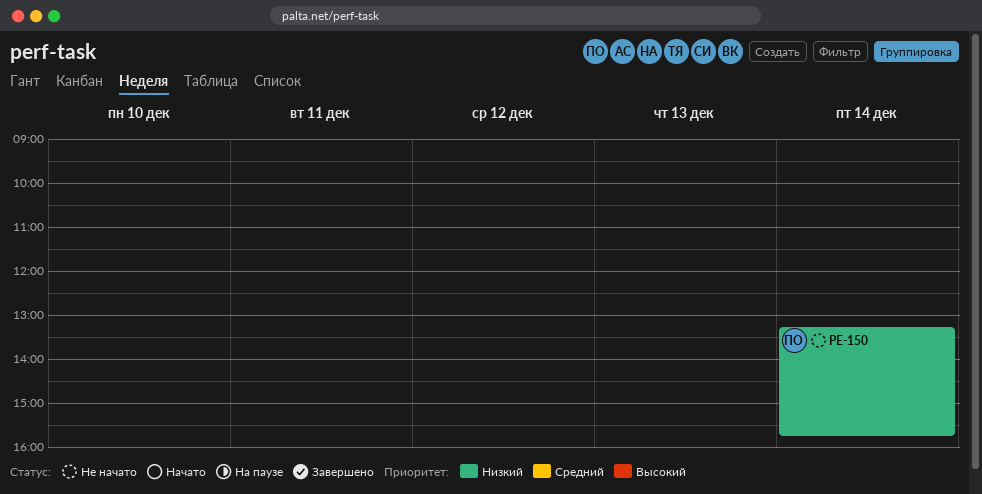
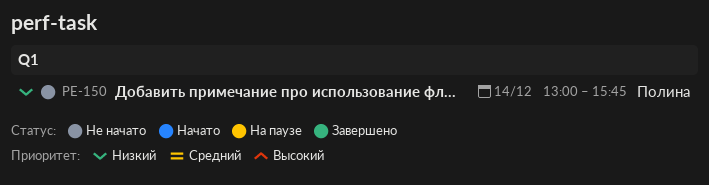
PE-150, begins: 13:15 -> 13:00

